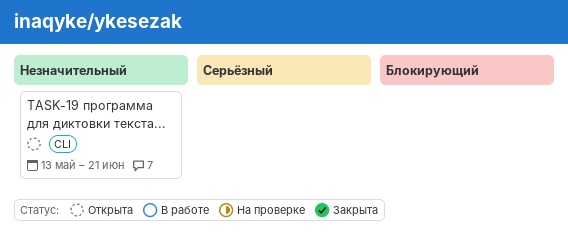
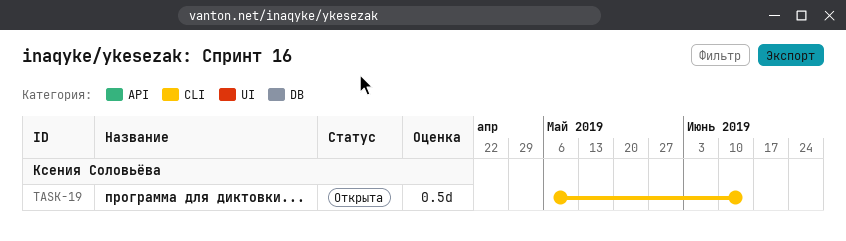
TASK-19, start: May 13 -> May 6
TASK-19, due: Jun 21 -> Jun 14

